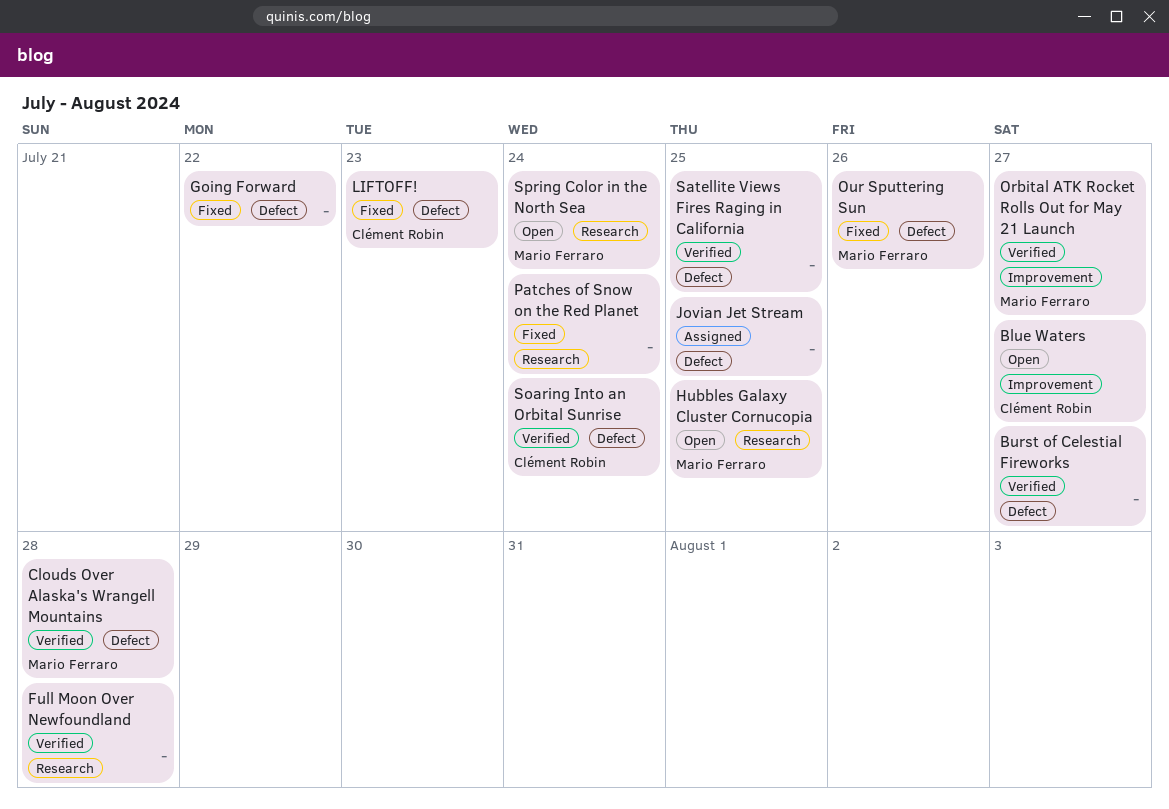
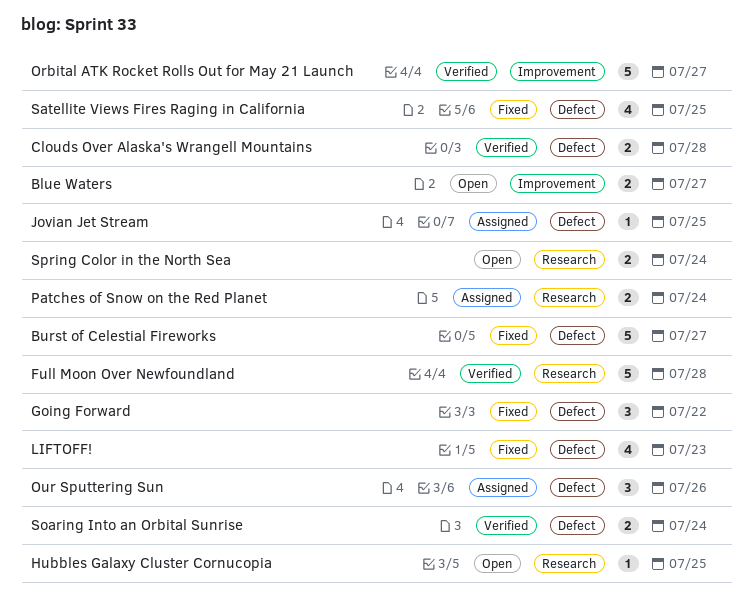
Burst of Celestial Fireworks, status: Verified -> Fixed
Our Sputtering Sun, status: Fixed -> Assigned
Patches of Snow on the Red Planet, status: Fixed -> Assigned
Satellite Views Fires Raging in California, status: Verified -> Fixed

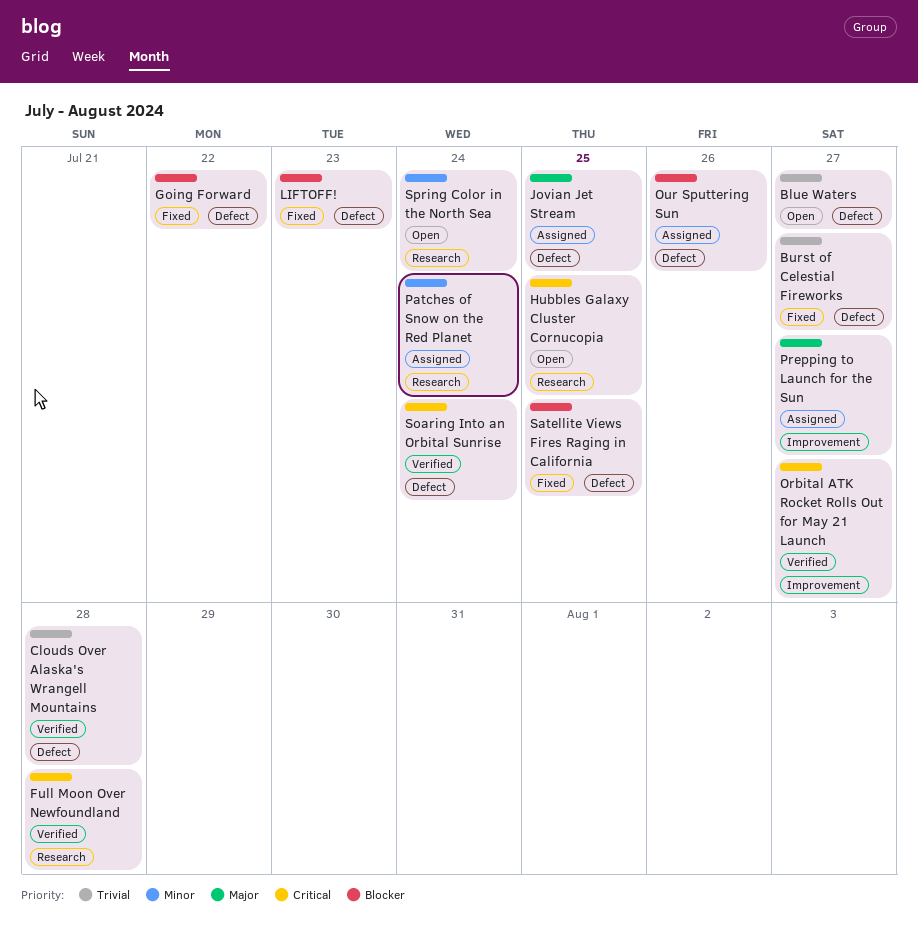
Blue Waters, label: Improvement -> Defect
Prepping to Launch for the Sun: none -> present

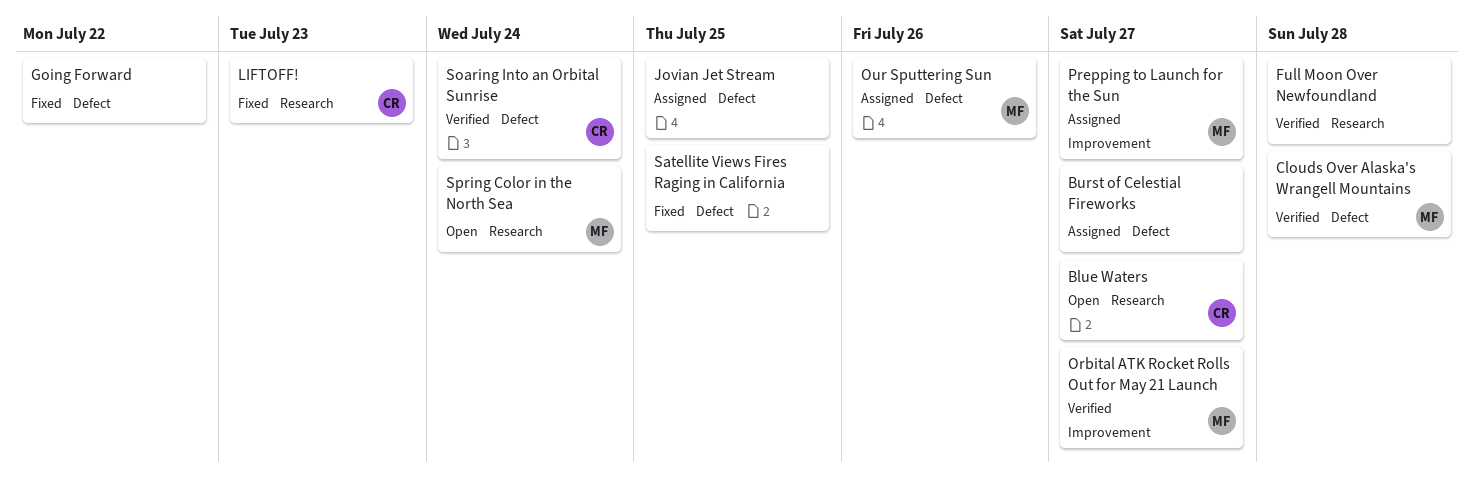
Blue Waters, label: Defect -> Research
Burst of Celestial Fireworks, status: Fixed -> Assigned
Hubbles Galaxy Cluster Cornucopia: present -> none
LIFTOFF!, label: Defect -> Research
Patches of Snow on the Red Planet: present -> none

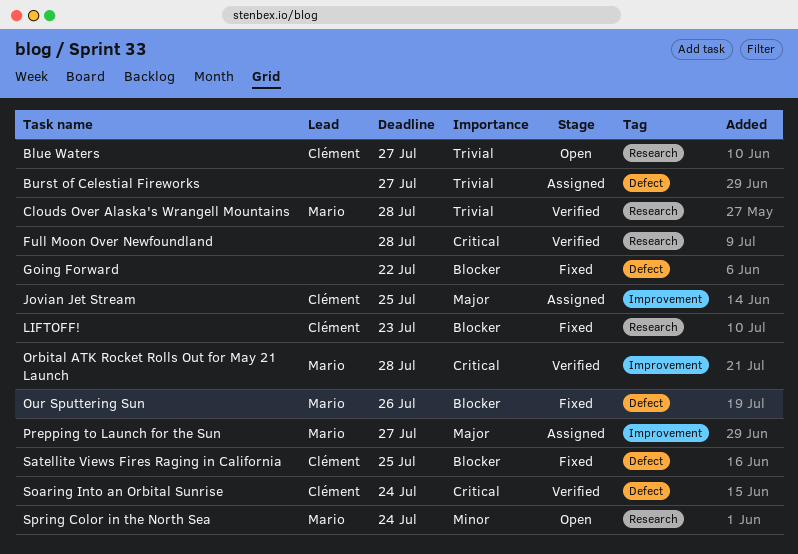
Clouds Over Alaska's Wrangell Mountains, label: Defect -> Research
Jovian Jet Stream, owner: none -> Clément
Jovian Jet Stream, label: Defect -> Improvement
Orbital ATK Rocket Rolls Out for May 21 Launch, due: Jul 27 -> Jul 28
Our Sputtering Sun, status: Assigned -> Fixed
Satellite Views Fires Raging in California, owner: none -> Clément

